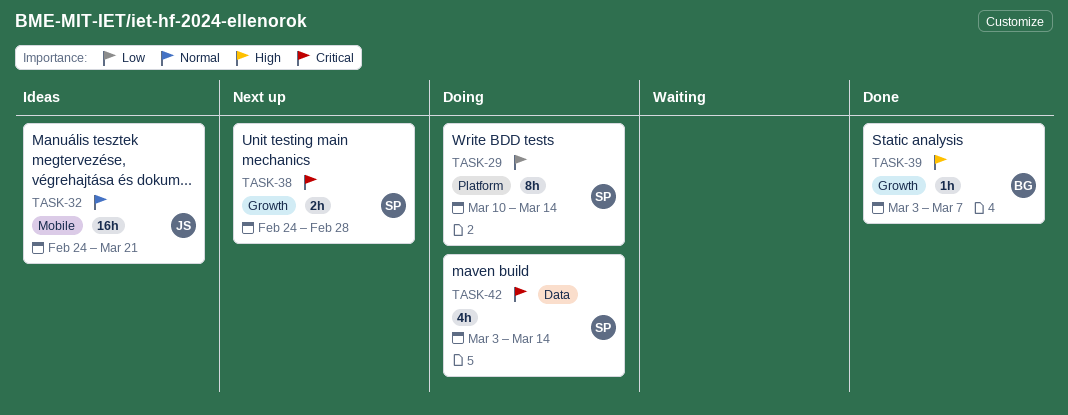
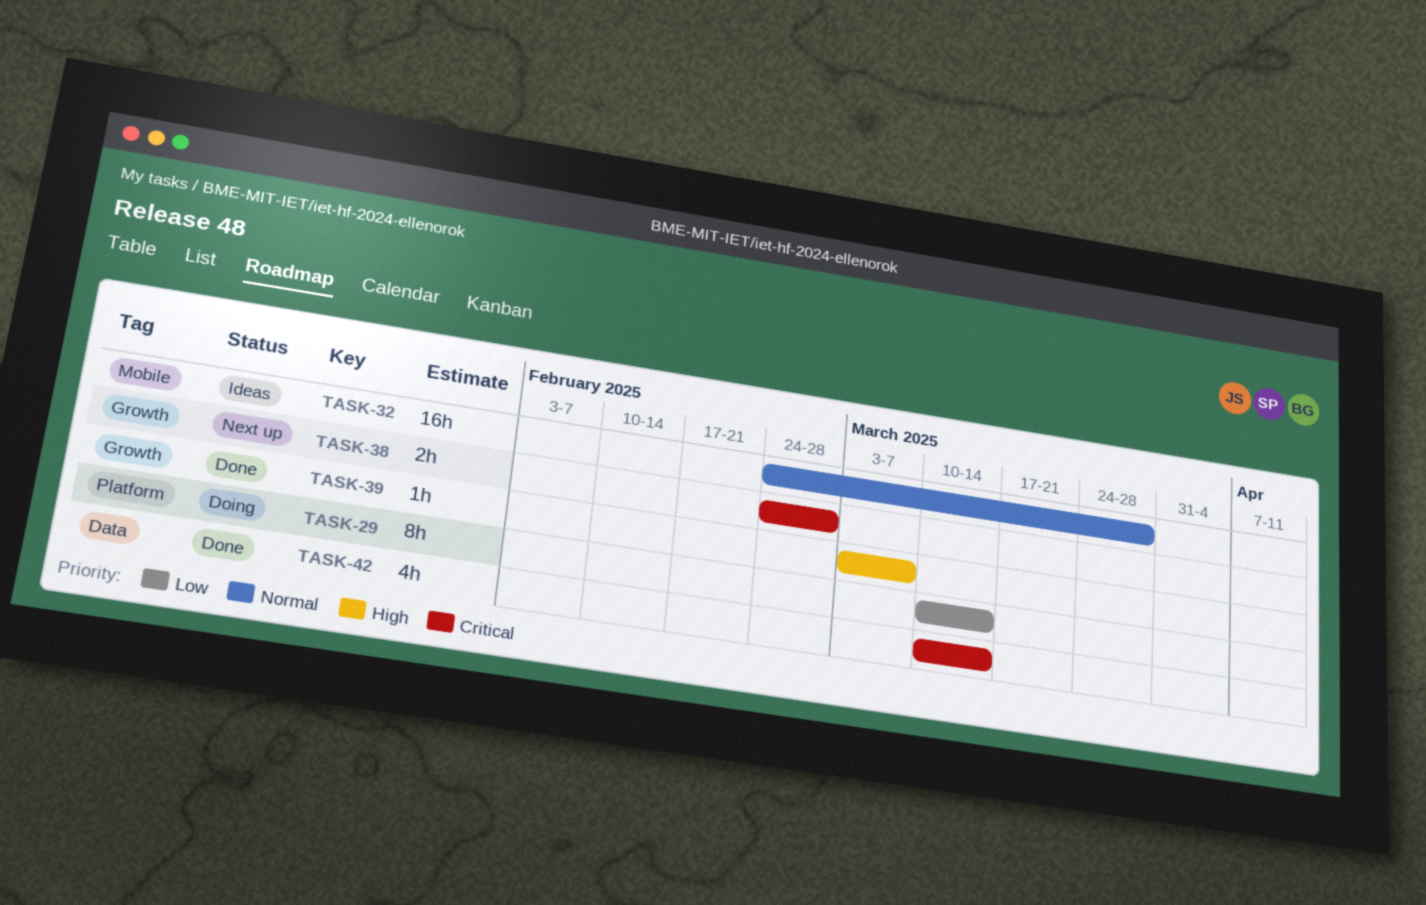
TASK-32, due: Mar 21 -> Mar 28
TASK-42, status: Doing -> Done
TASK-42, start: Mar 3 -> Mar 10

